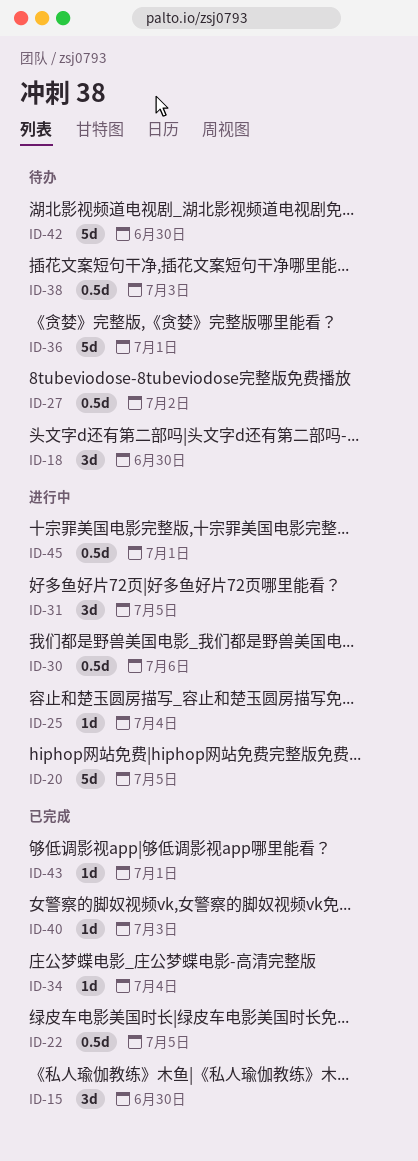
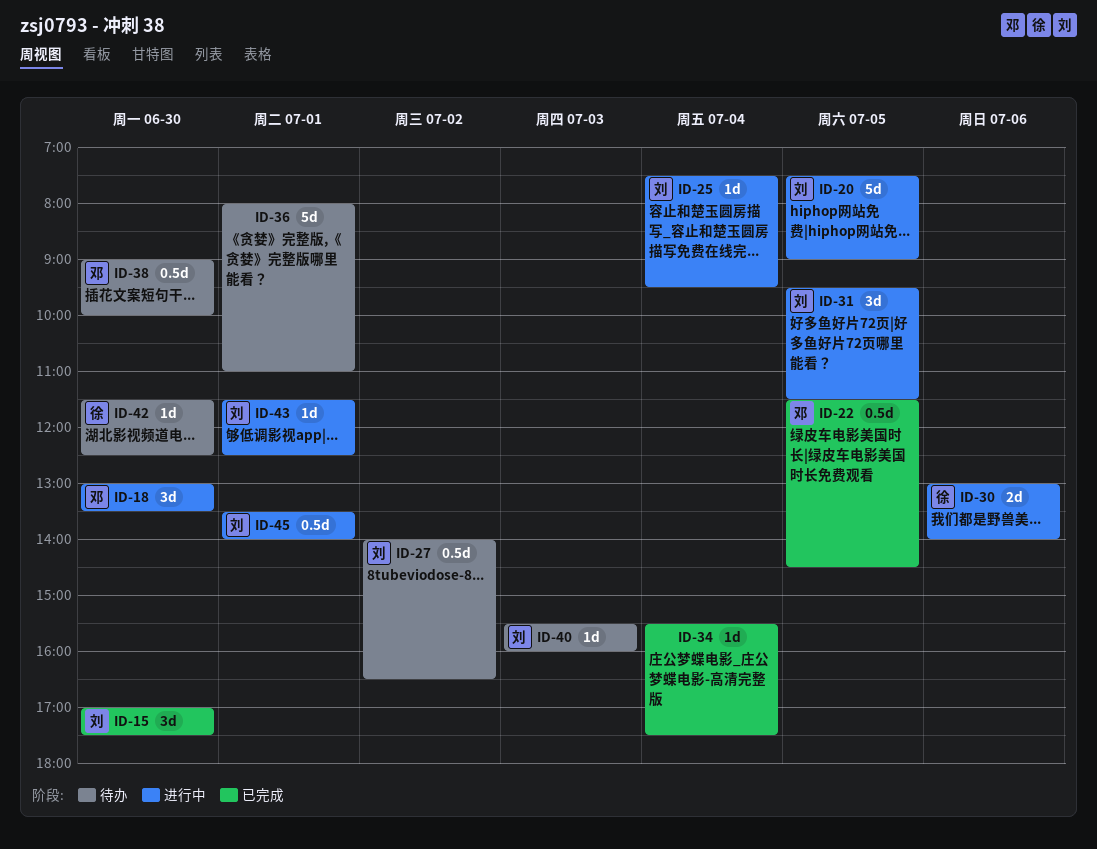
ID-18, status: 待办 -> 进行中
ID-30, estimate: 0.5d -> 2d
ID-38, day: Jul 3 -> Jun 30
ID-40, status: 已完成 -> 待办
ID-42, estimate: 5d -> 1d
ID-43, status: 已完成 -> 进行中

